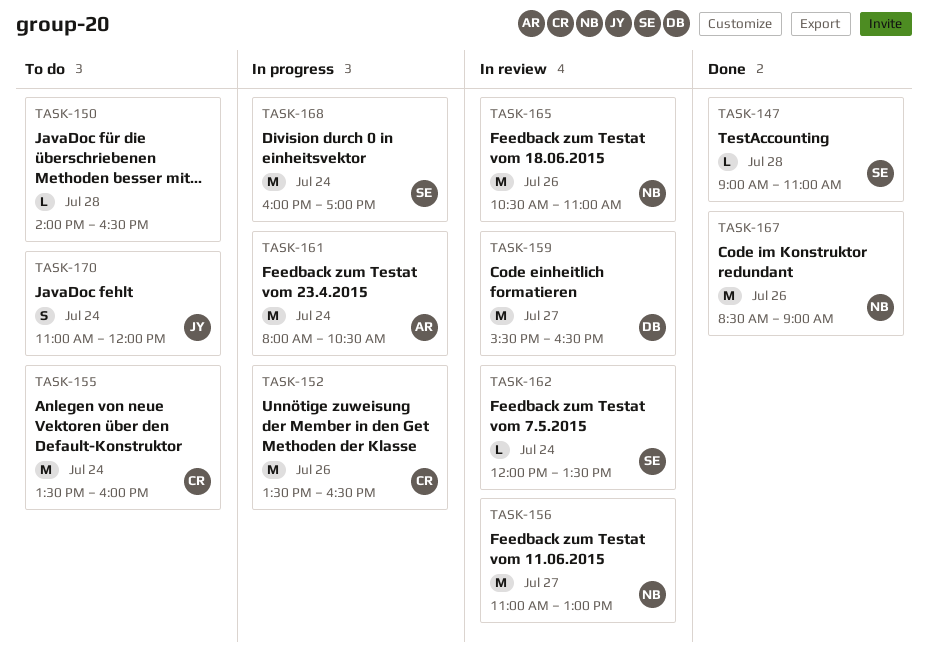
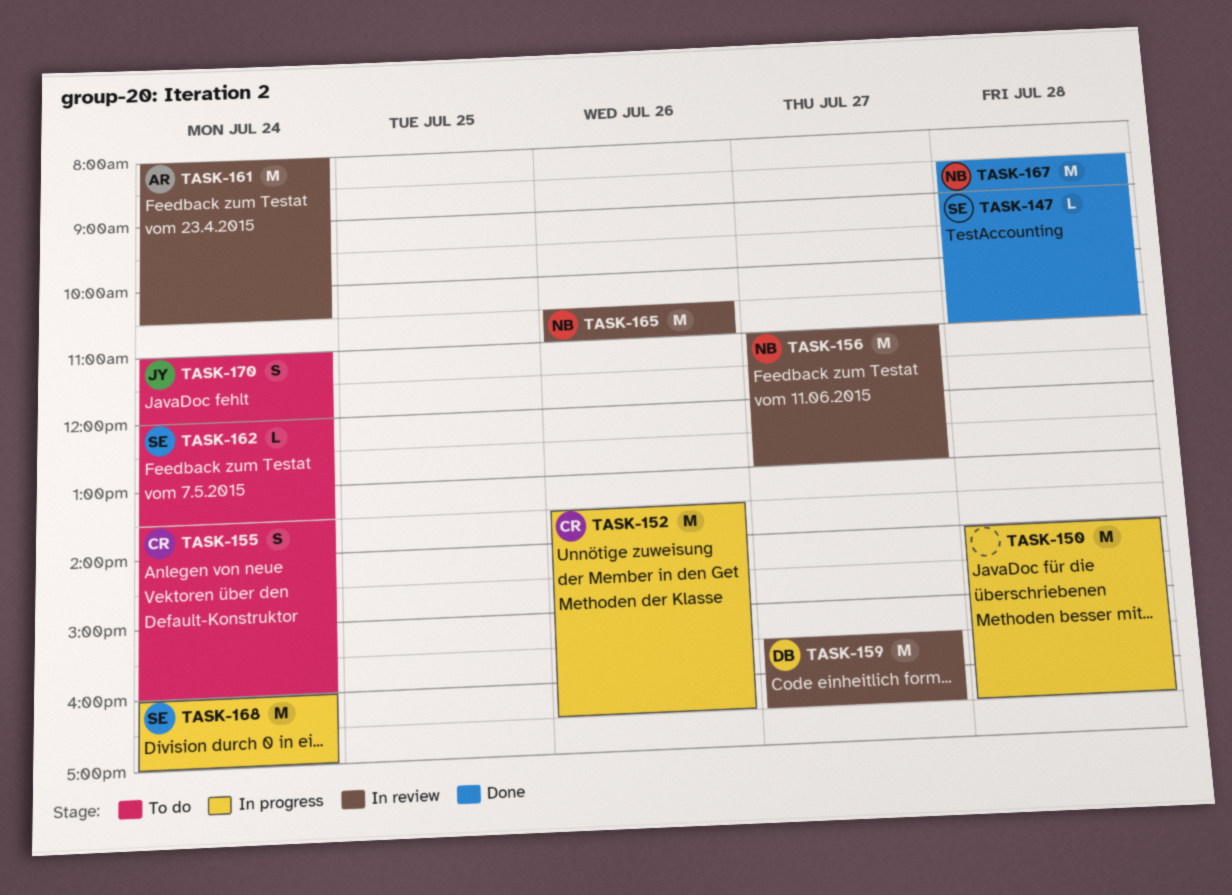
TASK-150, status: To do -> In progress
TASK-150, estimate: L -> M
TASK-155, estimate: M -> S
TASK-161, status: In progress -> In review
TASK-162, status: In review -> To do
TASK-167, day: Jul 26 -> Jul 28

